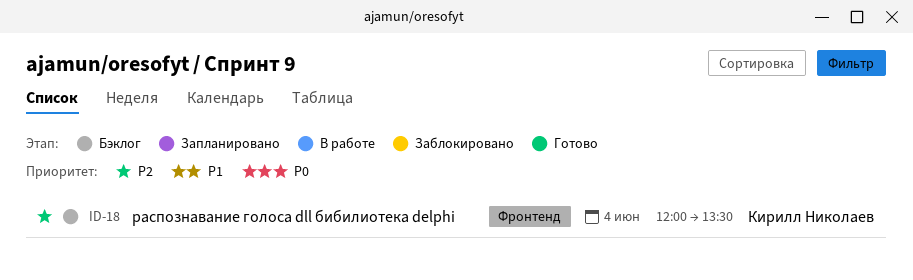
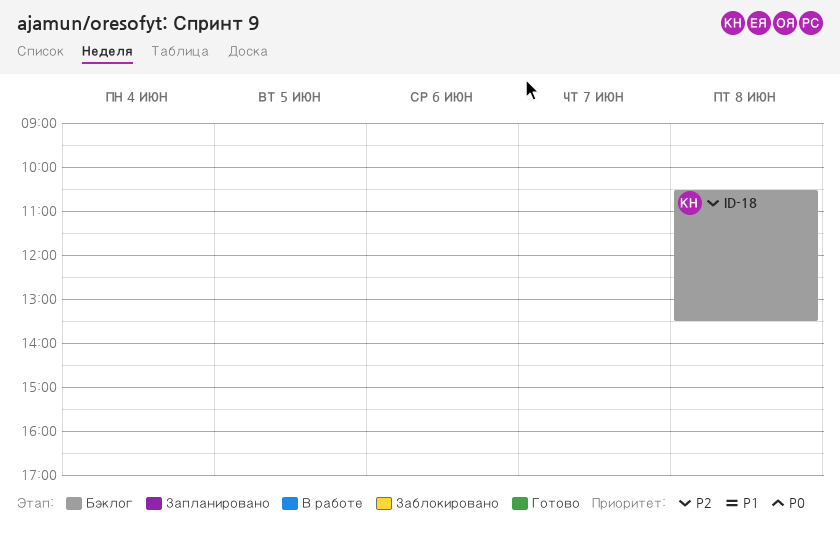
ID-18, day: Jun 4 -> Jun 8
ID-18, begins: 12:00 -> 10:30

